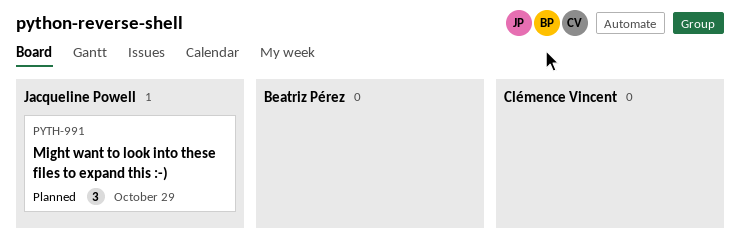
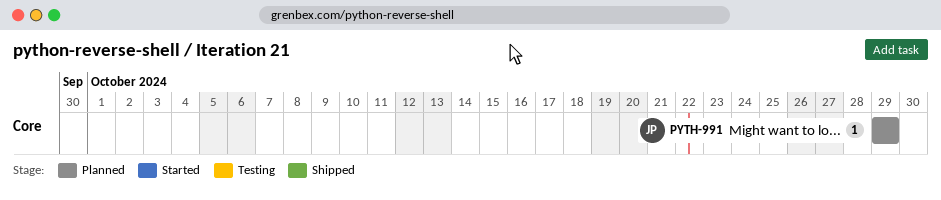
PYTH-991, estimate: 3 -> 1

